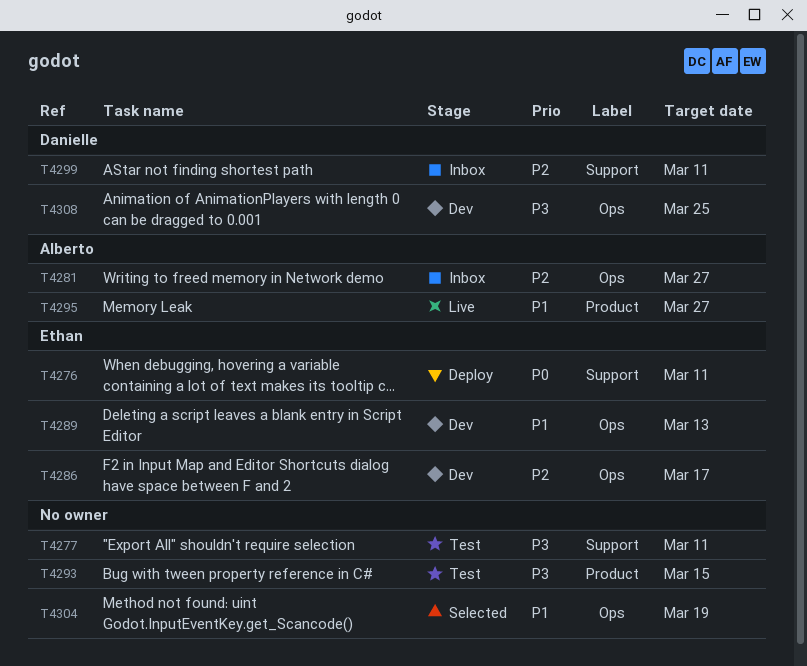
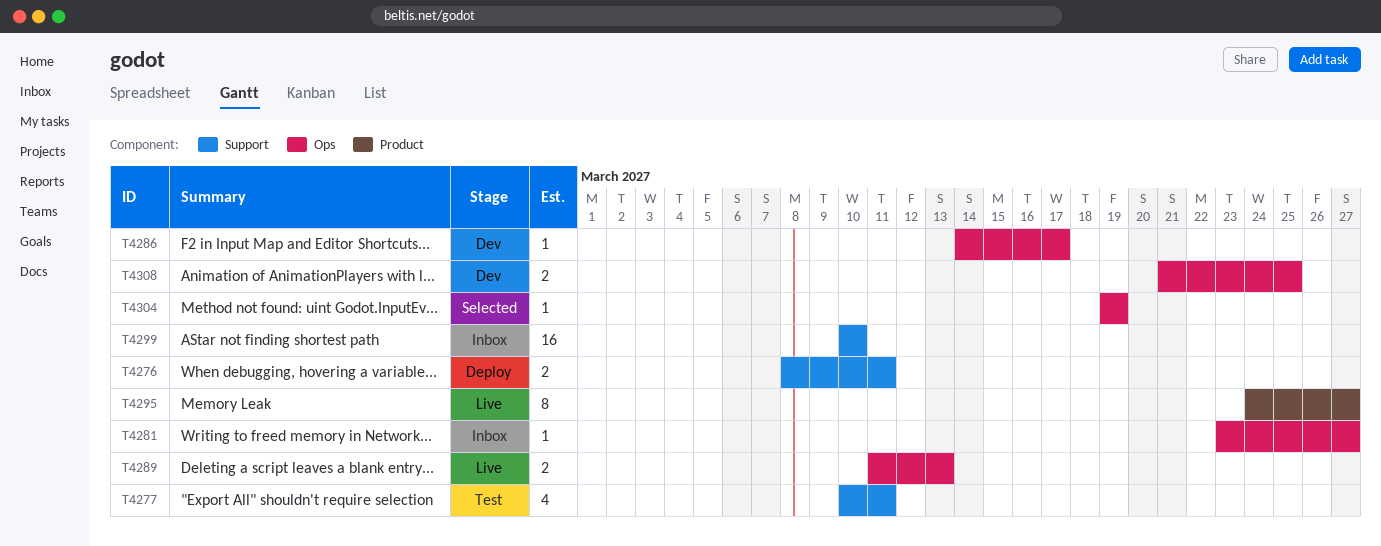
T4289, status: Dev -> Live
T4293: present -> none
T4299, due: Mar 11 -> Mar 10

